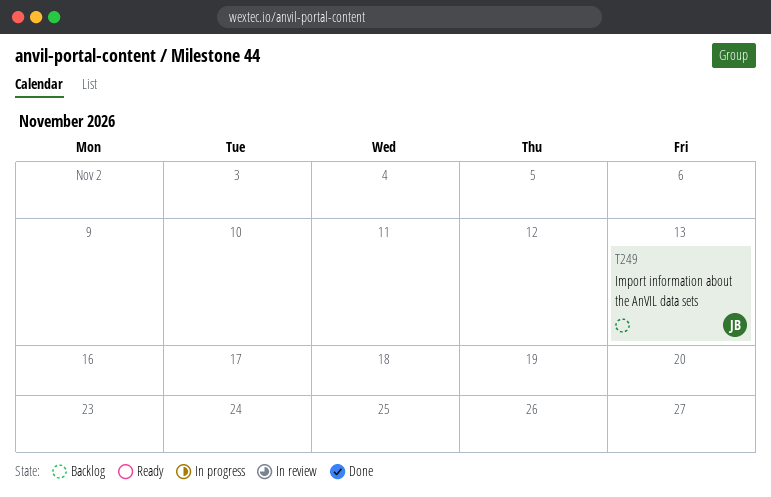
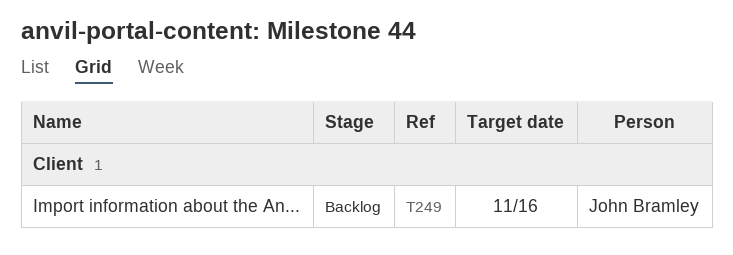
T249, due: Nov 13 -> Nov 16

